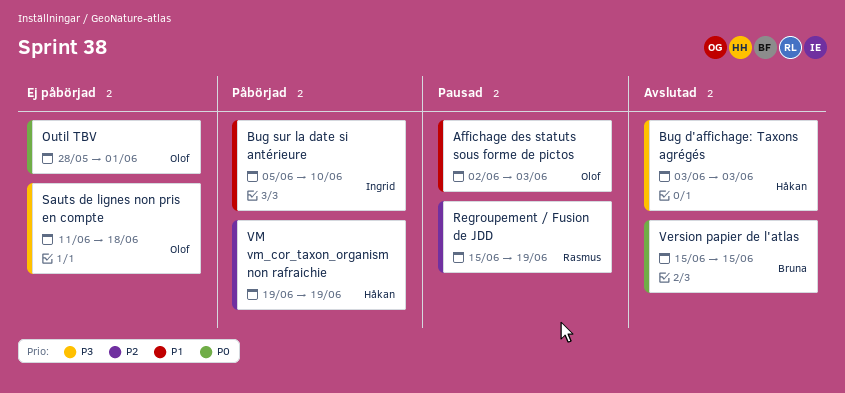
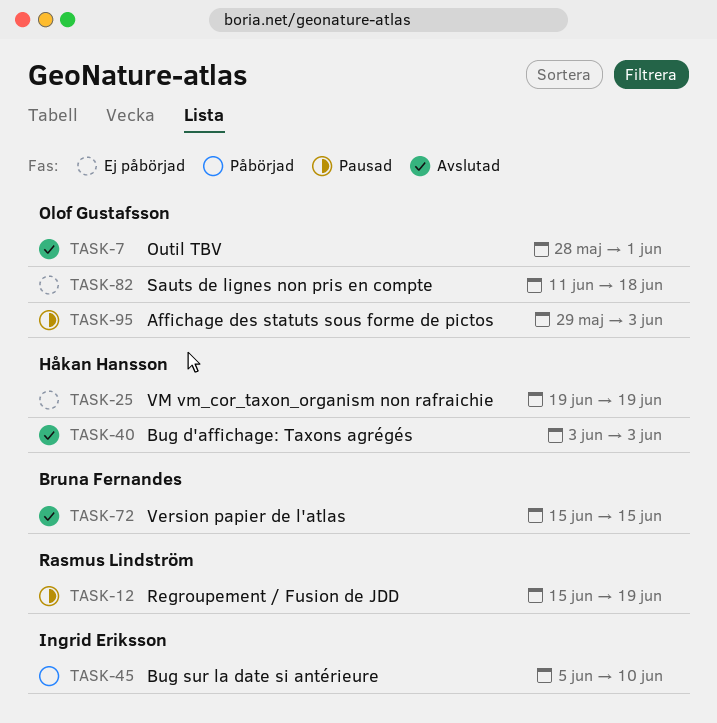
Affichage des statuts sous forme de pictos, start: Jun 2 -> May 29
Outil TBV, status: Ej påbörjad -> Avslutad
VM vm_cor_taxon_organism non rafraichie, status: Påbörjad -> Ej påbörjad

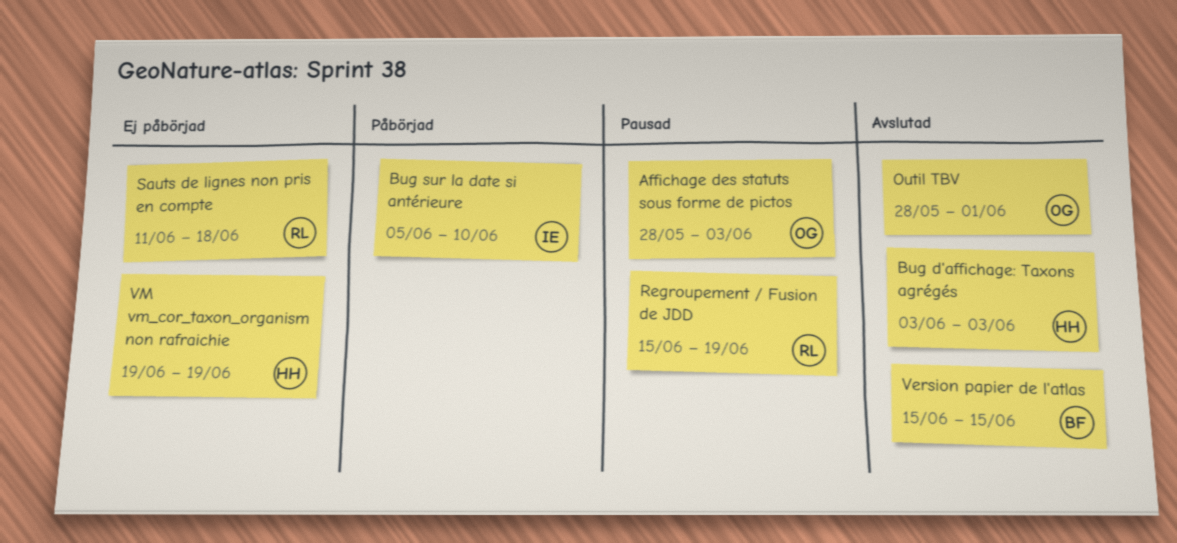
Affichage des statuts sous forme de pictos, start: May 29 -> May 28
Sauts de lignes non pris en compte, owner: Olof Gustafsson -> Rasmus Lindström

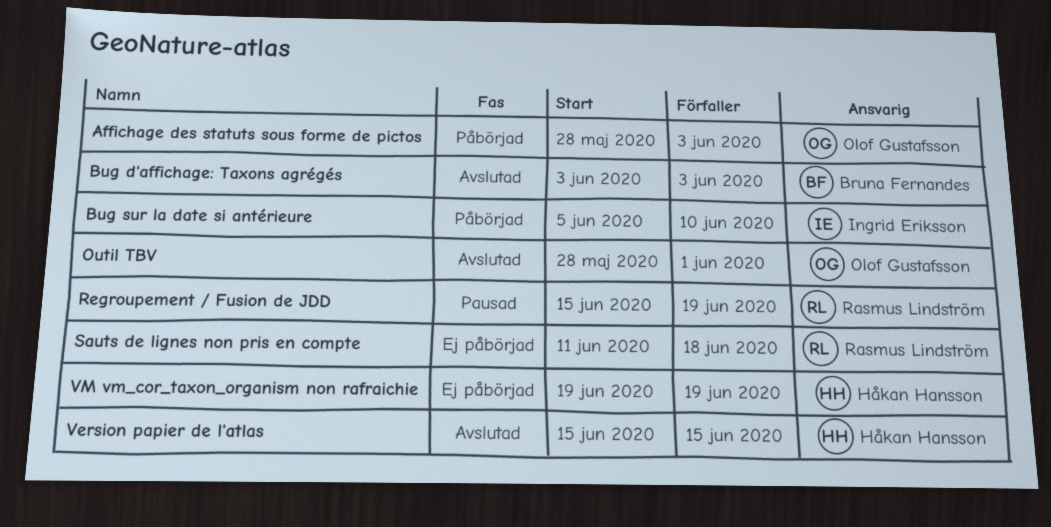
Affichage des statuts sous forme de pictos, status: Pausad -> Påbörjad
Bug d'affichage: Taxons agrégés, owner: Håkan Hansson -> Bruna Fernandes
Version papier de l'atlas, owner: Bruna Fernandes -> Håkan Hansson

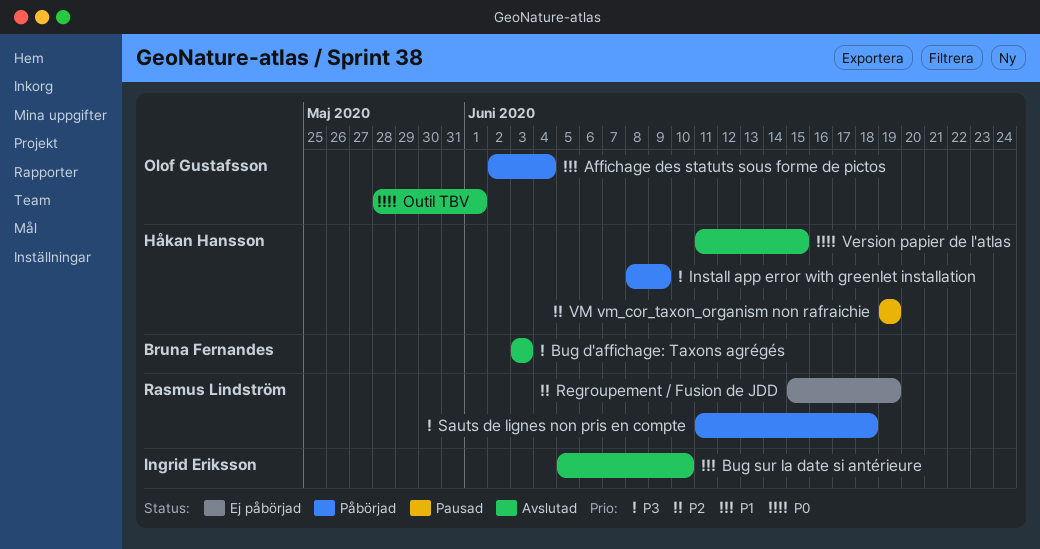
Affichage des statuts sous forme de pictos, start: May 28 -> Jun 2
Affichage des statuts sous forme de pictos, due: Jun 3 -> Jun 4
Bug sur la date si antérieure, status: Påbörjad -> Avslutad
Install app error with greenlet installation: none -> present
Regroupement / Fusion de JDD, status: Pausad -> Ej påbörjad
Sauts de lignes non pris en compte, status: Ej påbörjad -> Påbörjad
Version papier de l'atlas, start: Jun 15 -> Jun 11
VM vm_cor_taxon_organism non rafraichie, status: Ej påbörjad -> Pausad

